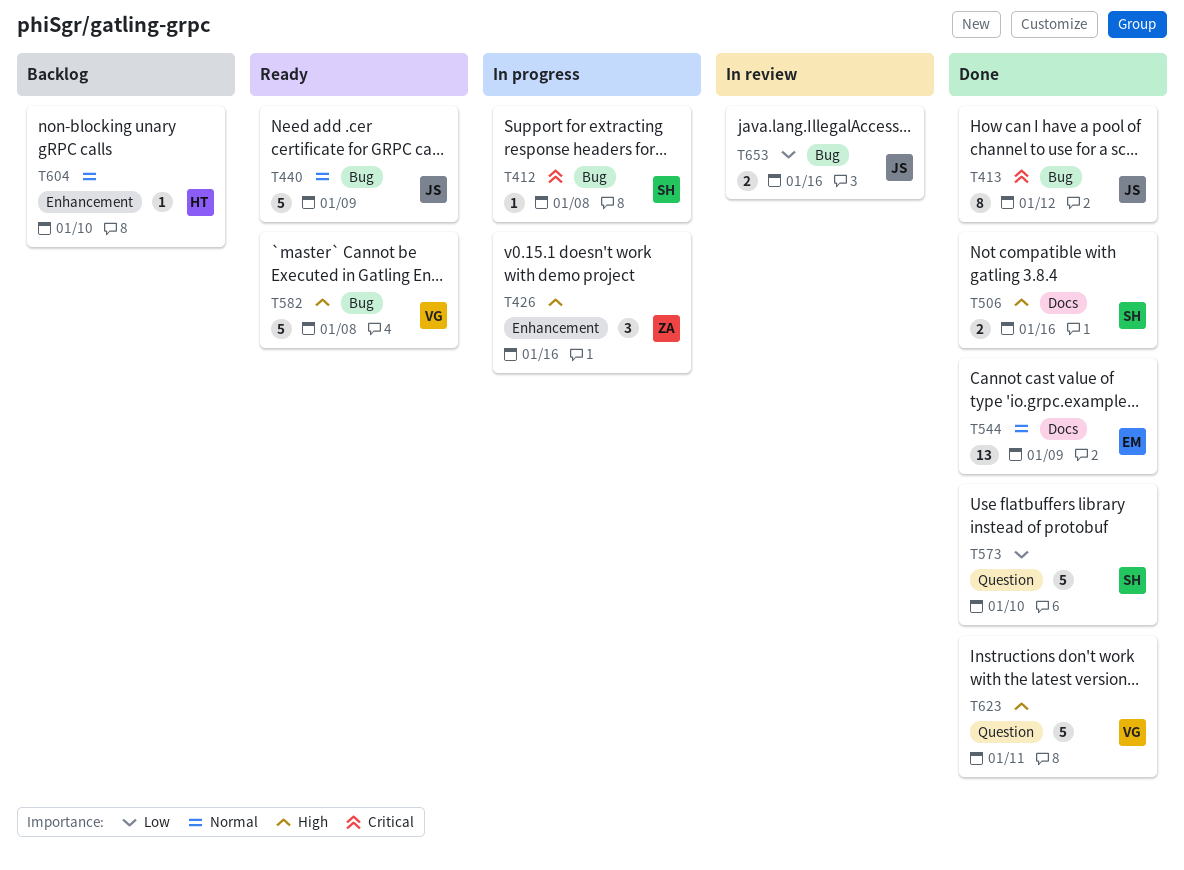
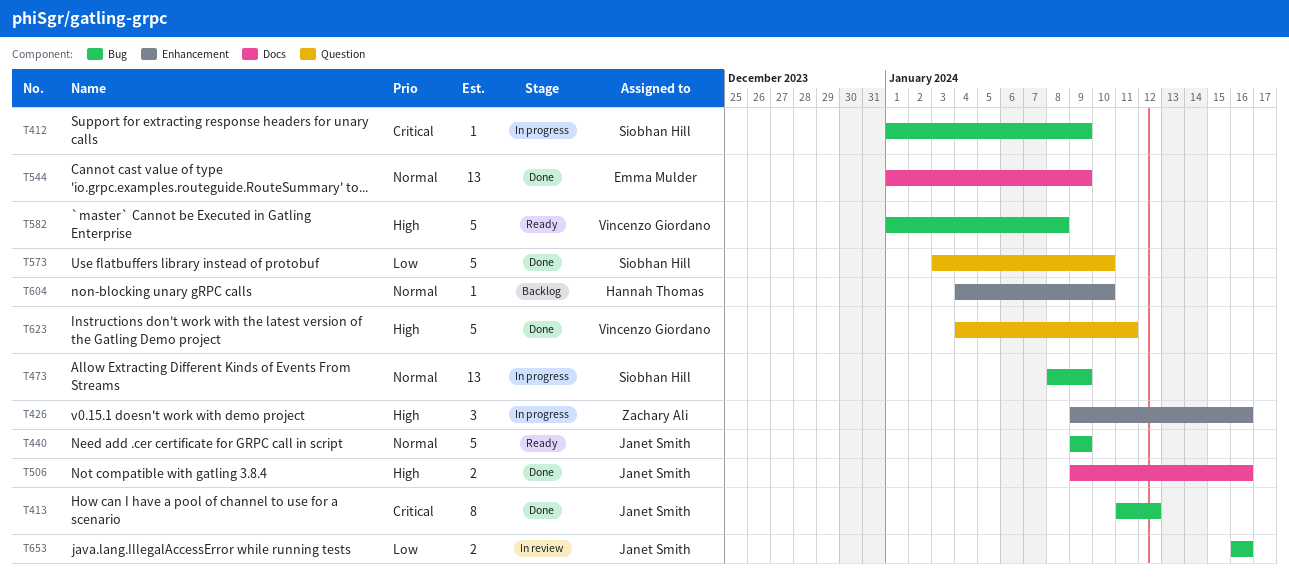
T412, due: Jan 8 -> Jan 9
T473: none -> present
T506, owner: Siobhan Hill -> Janet Smith

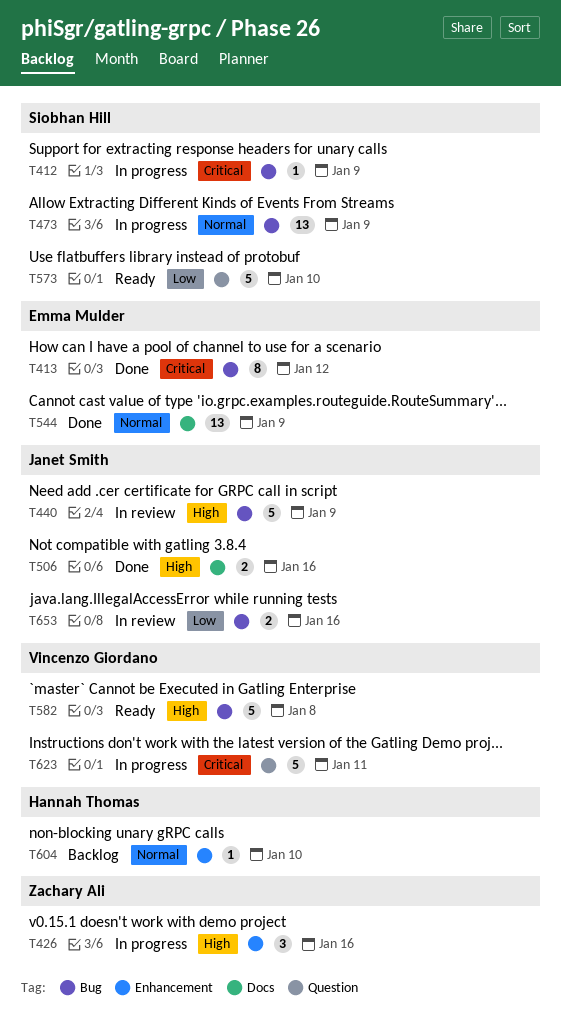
T413, owner: Janet Smith -> Emma Mulder
T440, status: Ready -> In review
T440, priority: Normal -> High
T573, status: Done -> Ready
T623, status: Done -> In progress
T623, priority: High -> Critical

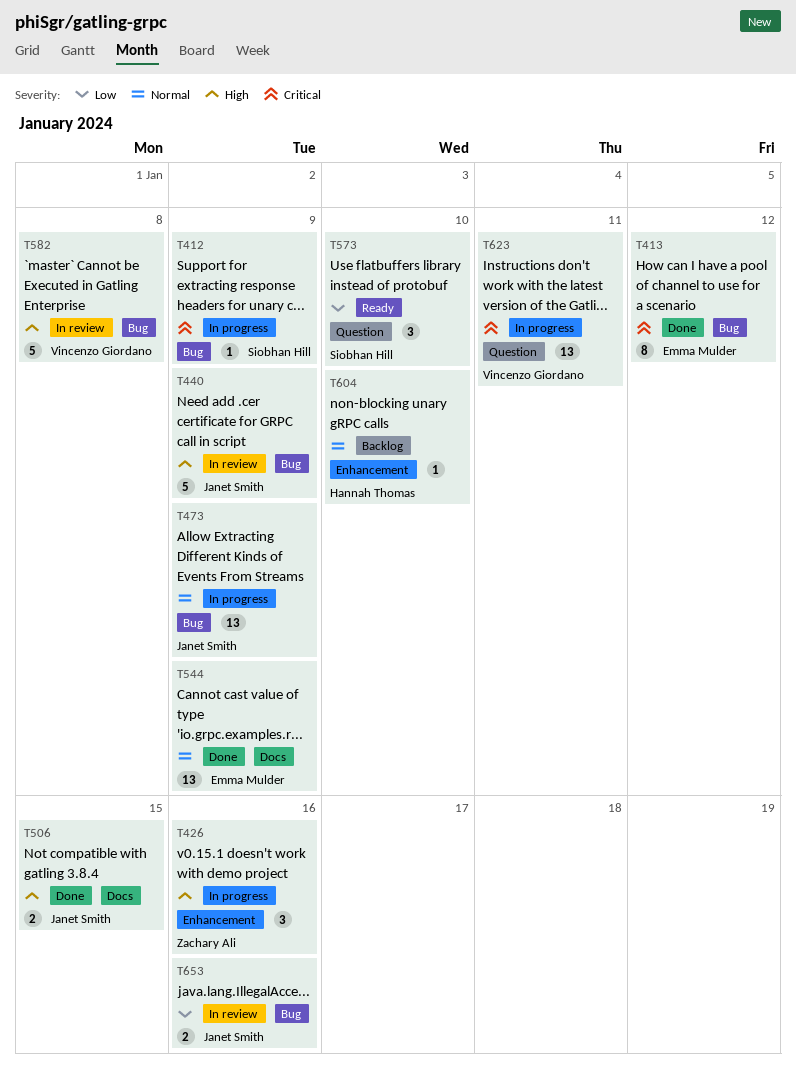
T473, owner: Siobhan Hill -> Janet Smith
T506, due: Jan 16 -> Jan 15
T573, estimate: 5 -> 3
T582, status: Ready -> In review
T623, estimate: 5 -> 13

